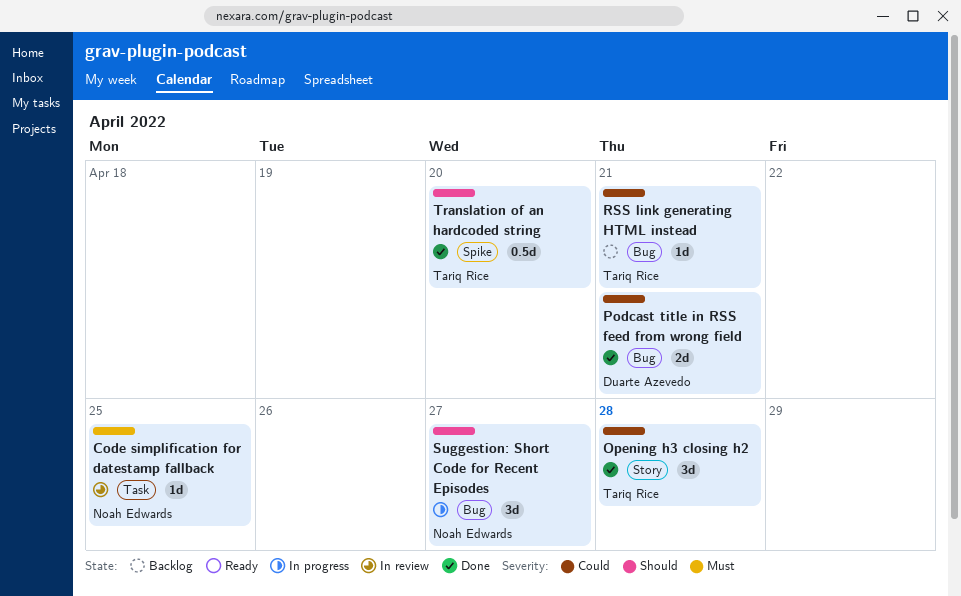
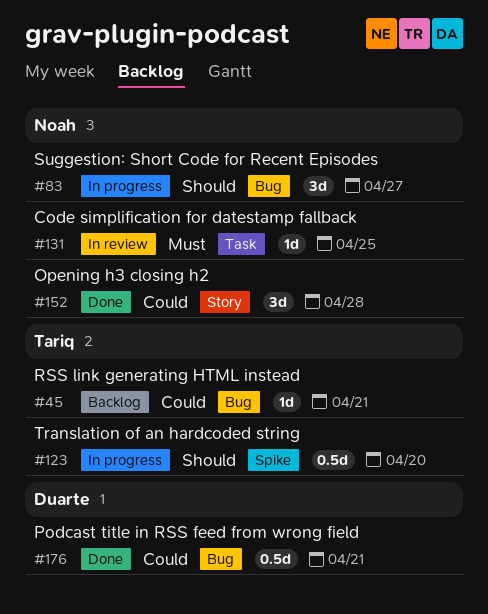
Opening h3 closing h2, owner: Tariq Rice -> Noah Edwards
Podcast title in RSS feed from wrong field, estimate: 2d -> 0.5d
Translation of an hardcoded string, status: Done -> In progress

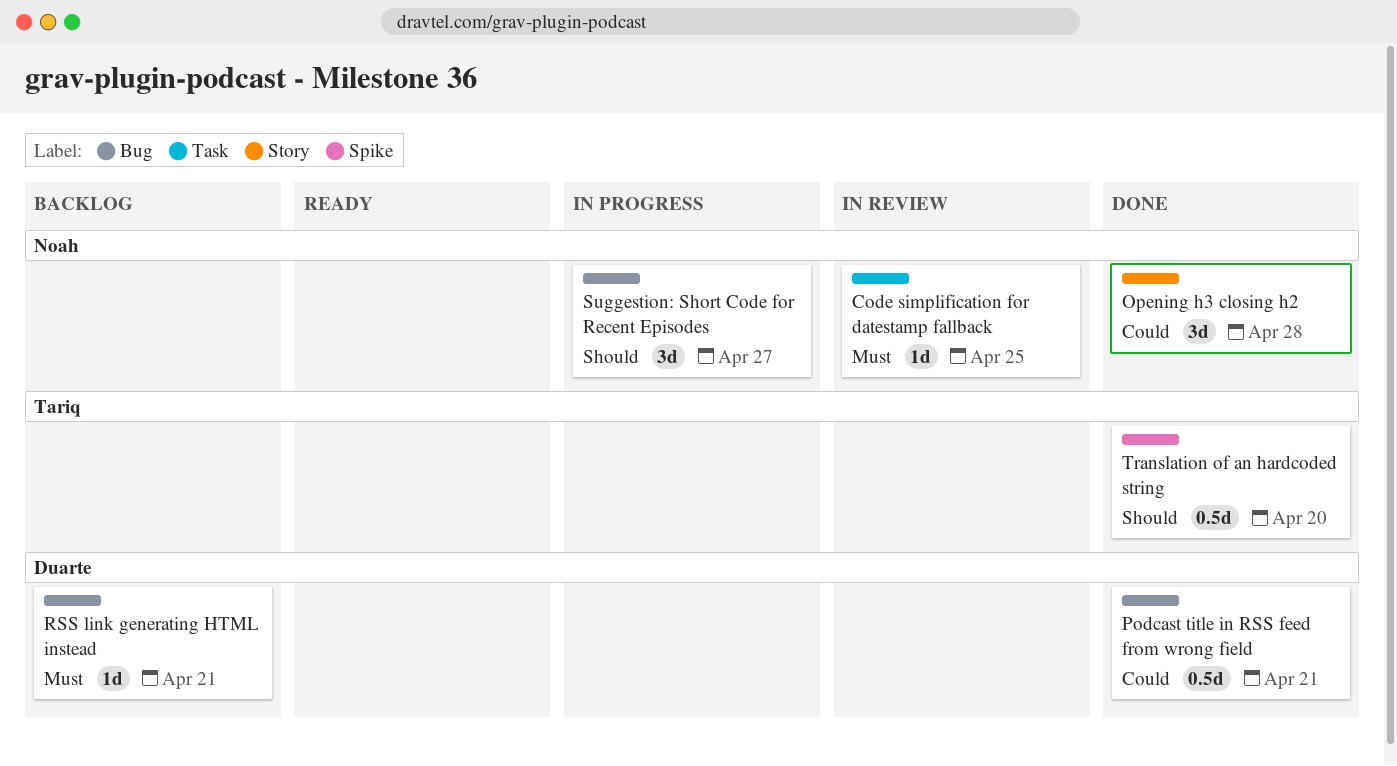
RSS link generating HTML instead, owner: Tariq -> Duarte
RSS link generating HTML instead, priority: Could -> Must
Translation of an hardcoded string, status: In progress -> Done

